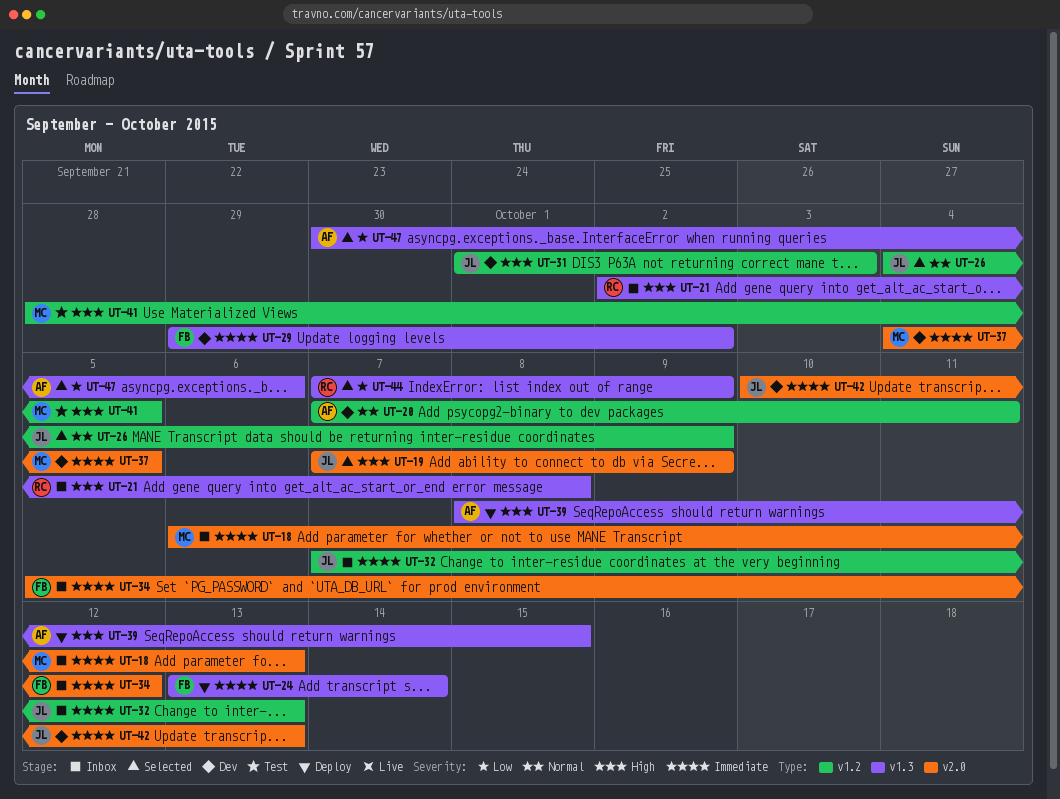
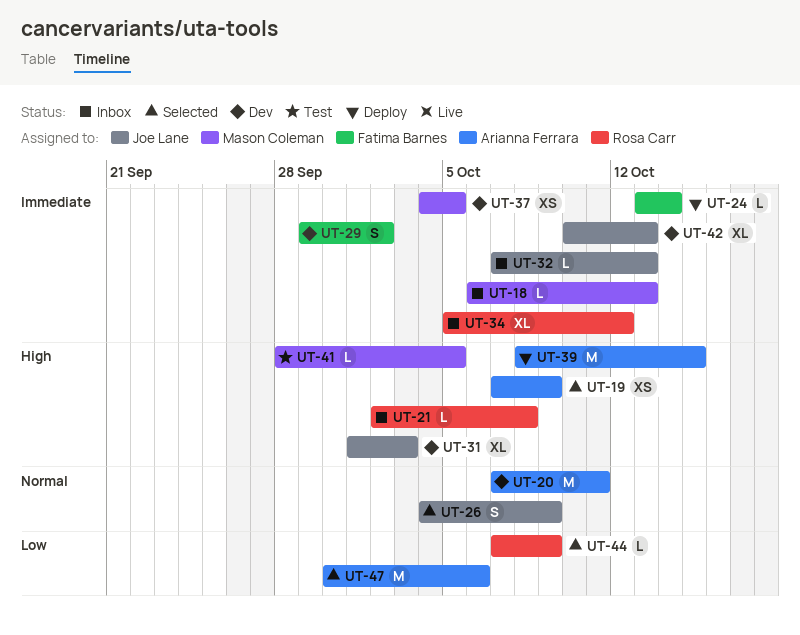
UT-19, owner: Joe Lane -> Arianna Ferrara
UT-34, owner: Fatima Barnes -> Rosa Carr

